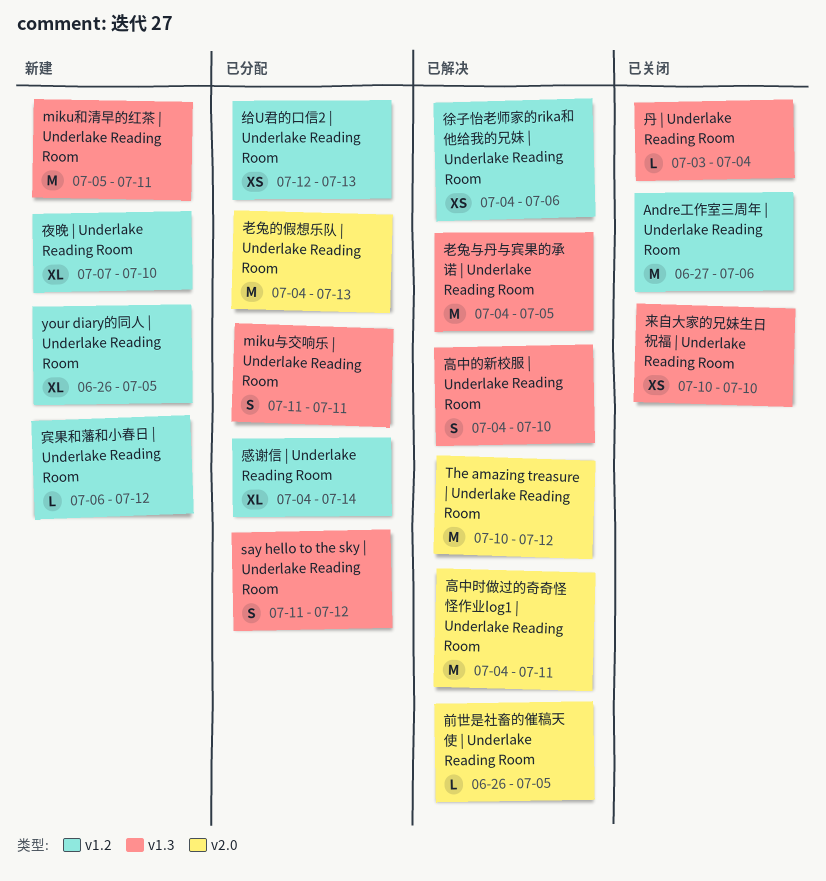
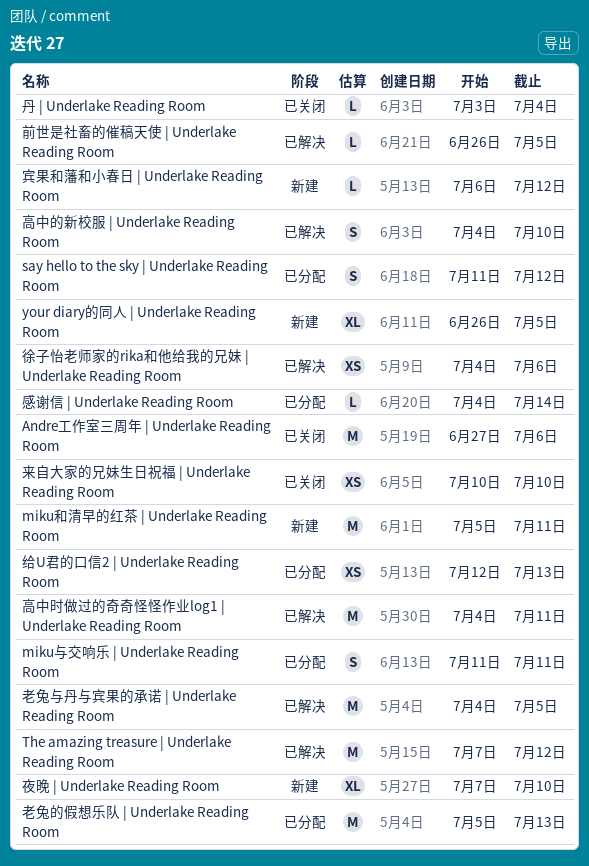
The amazing treasure | Underlake Reading Room, start: Jul 10 -> Jul 7
感谢信 | Underlake Reading Room, estimate: XL -> L
老兔的假想乐队 | Underlake Reading Room, start: Jul 4 -> Jul 5

